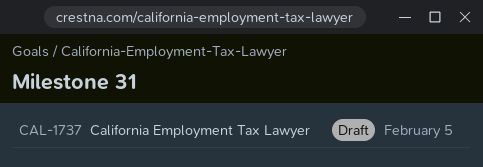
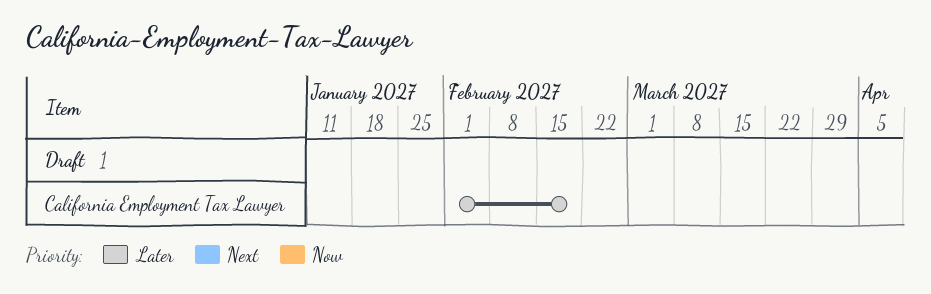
California Employment Tax Lawyer, due: Feb 5 -> Feb 19

